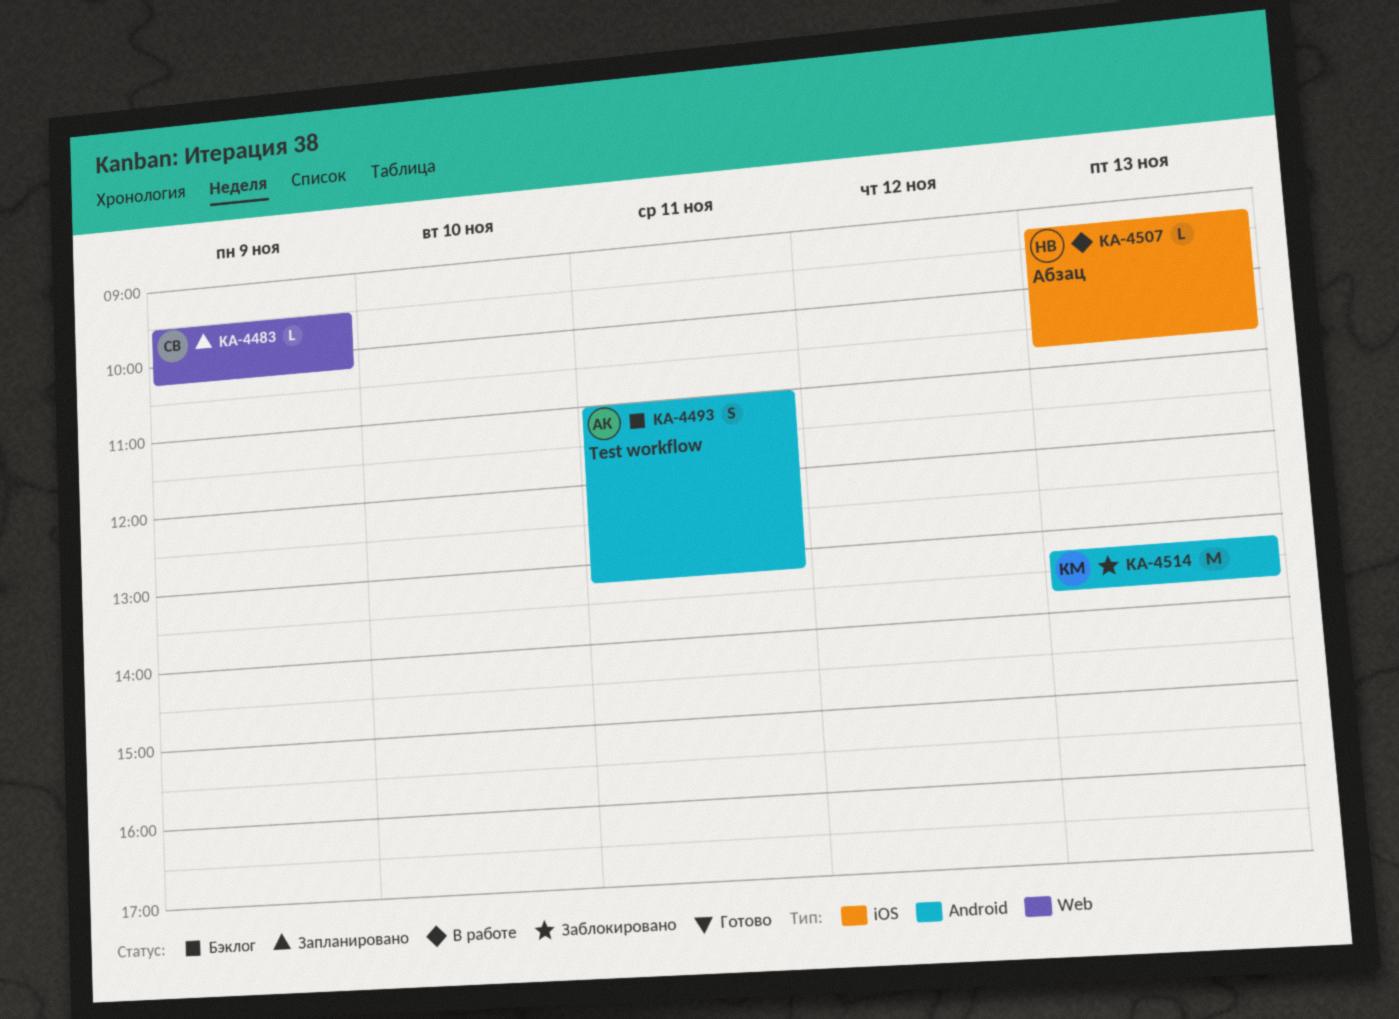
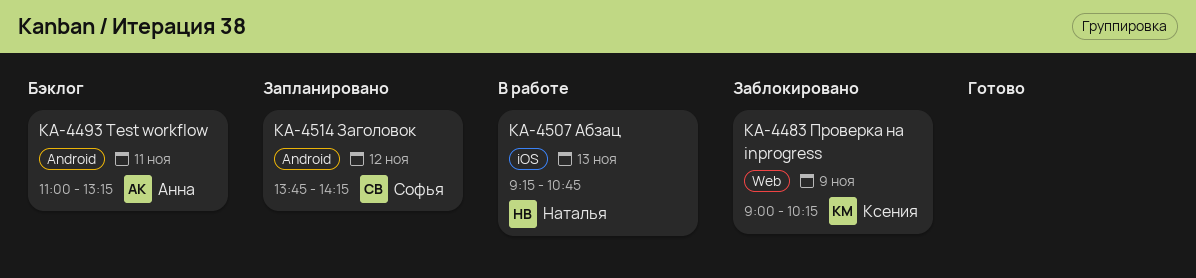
KA-4483, status: Запланировано -> Заблокировано
KA-4483, owner: Софья -> Ксения
KA-4483, begins: 09:30 -> 09:00
KA-4514, status: Заблокировано -> Запланировано
KA-4514, owner: Ксения -> Софья
KA-4514, day: Nov 13 -> Nov 12
KA-4514, begins: 13:15 -> 13:45
KA-4514, ends: 13:45 -> 14:15

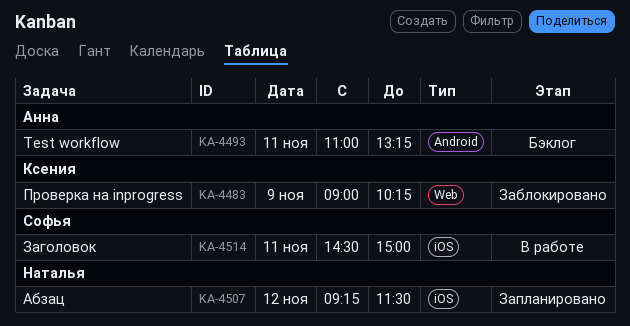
KA-4507, status: В работе -> Запланировано
KA-4507, day: Nov 13 -> Nov 12
KA-4507, ends: 10:45 -> 11:30
KA-4514, status: Запланировано -> В работе
KA-4514, label: Android -> iOS
KA-4514, day: Nov 12 -> Nov 11
KA-4514, begins: 13:45 -> 14:30
KA-4514, ends: 14:15 -> 15:00

